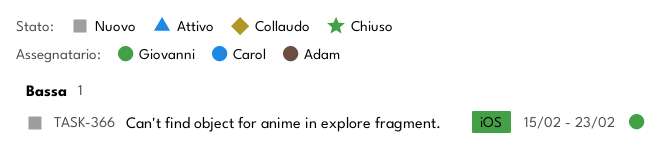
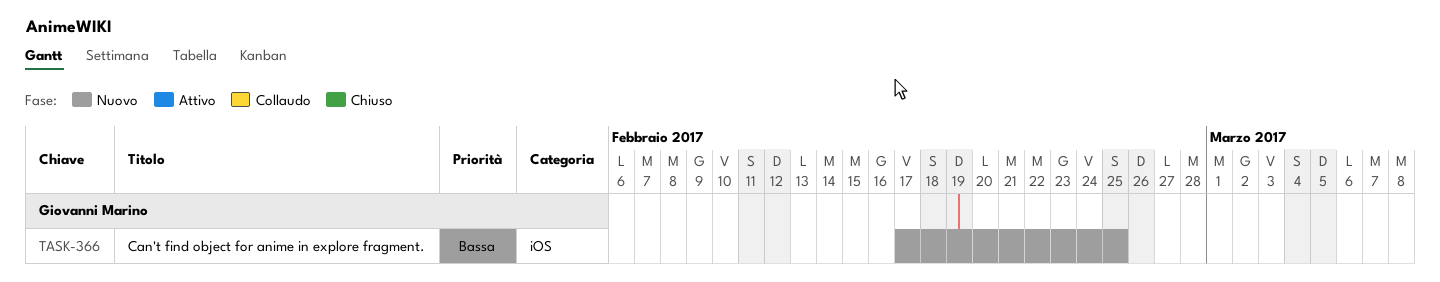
TASK-366, start: Feb 15 -> Feb 17
TASK-366, due: Feb 23 -> Feb 25

